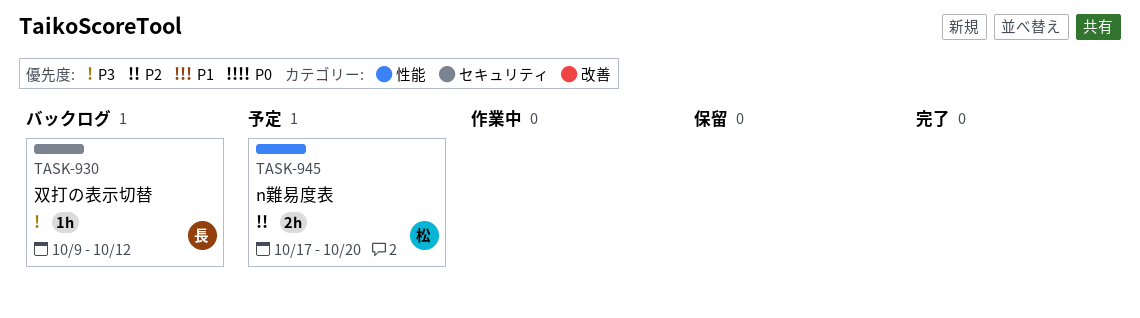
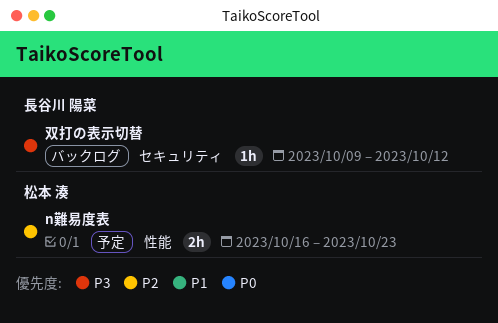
n難易度表, start: Oct 17 -> Oct 16
n難易度表, due: Oct 20 -> Oct 23

